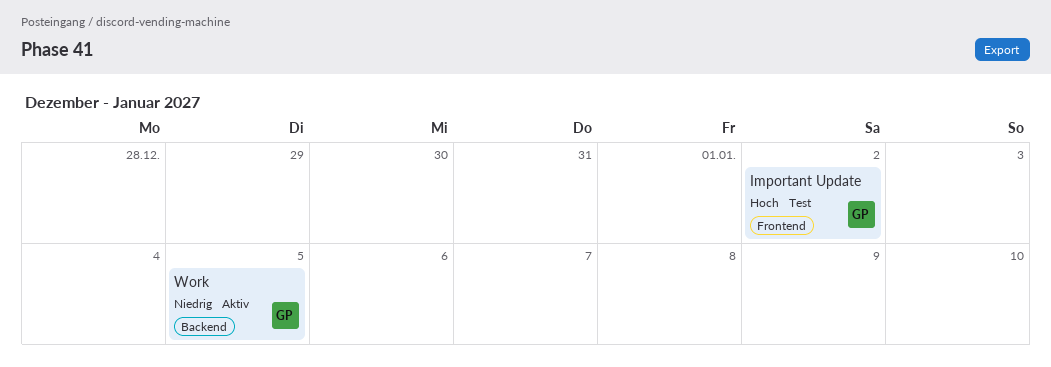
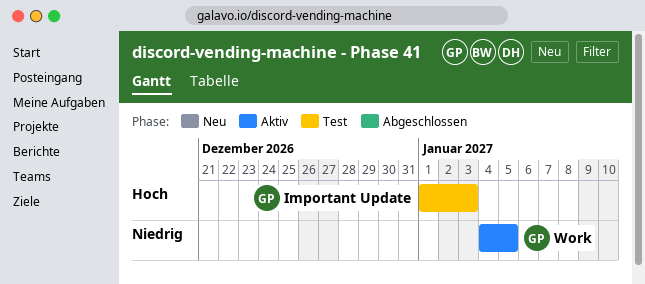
Important Update, due: Jan 2 -> Jan 3

